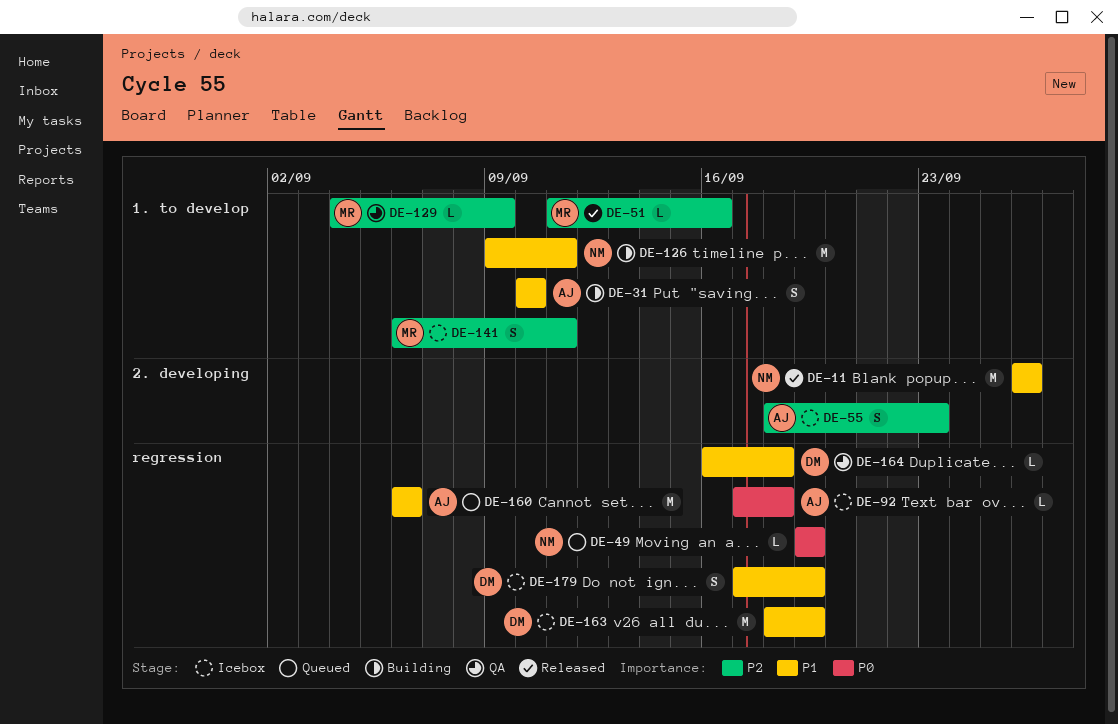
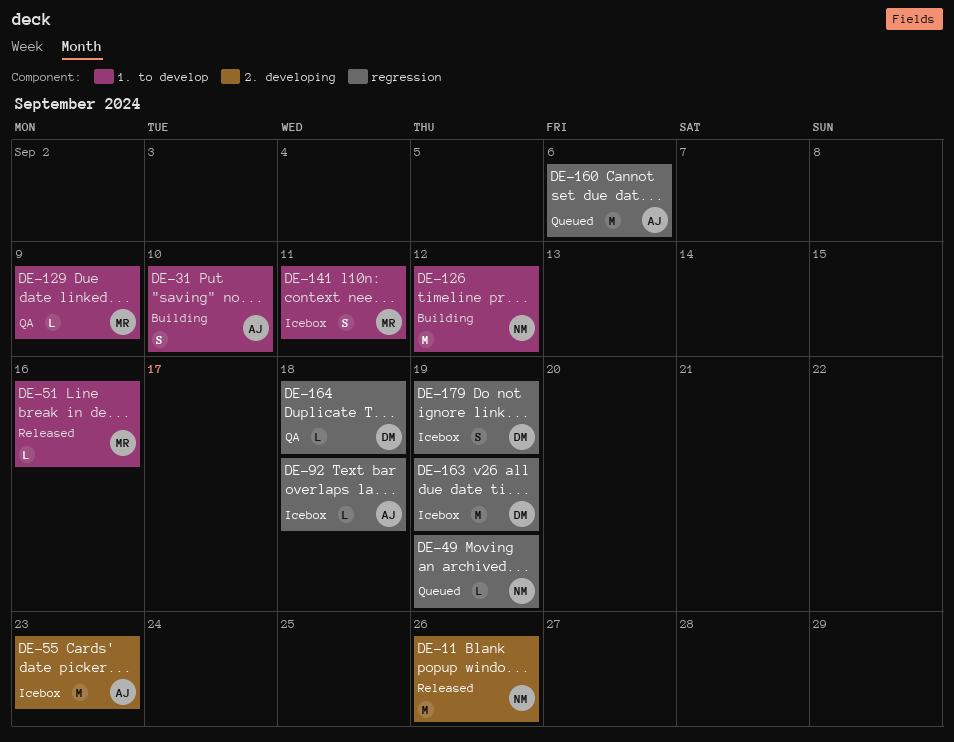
DE-55, estimate: S -> M
DE-126, due: Sep 11 -> Sep 12

